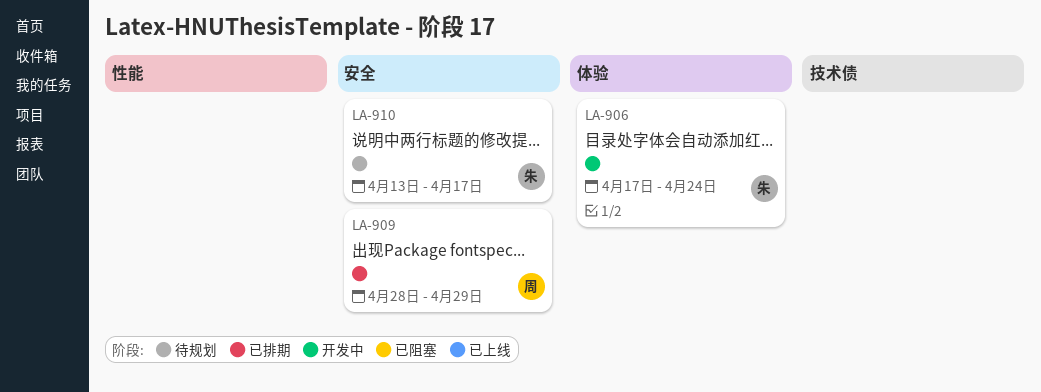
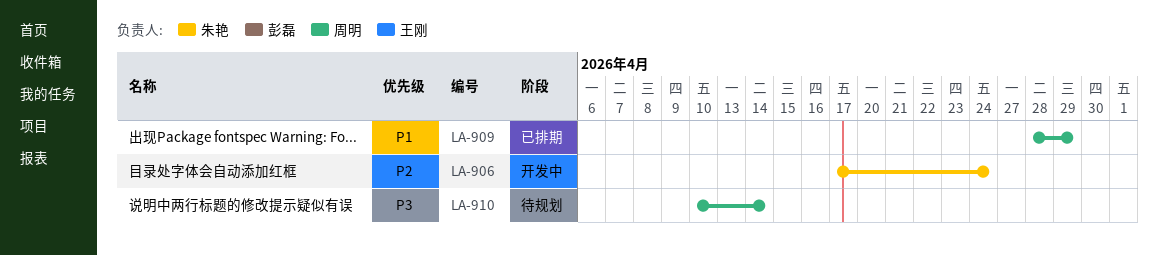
LA-910, owner: 朱艳 -> 周明
LA-910, start: Apr 13 -> Apr 10
LA-910, due: Apr 17 -> Apr 14

